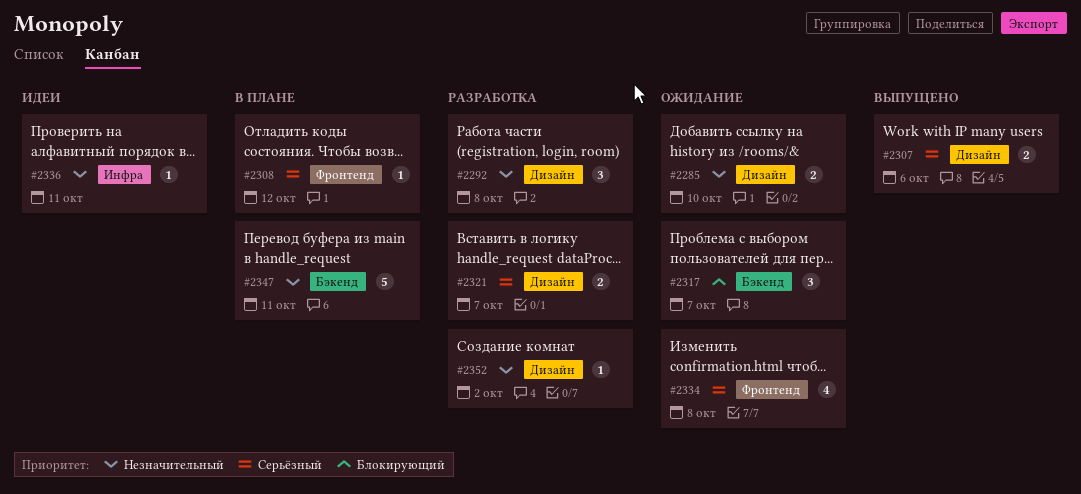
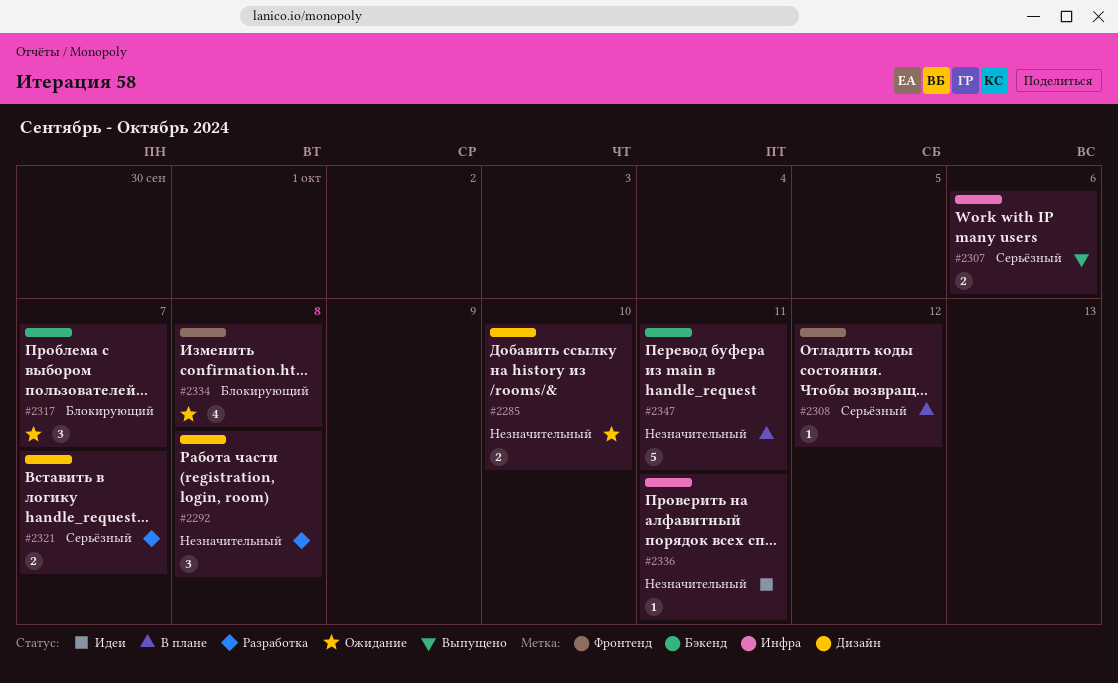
#2307, label: Дизайн -> Инфра
#2334, priority: Серьёзный -> Блокирующий
#2352: present -> none

